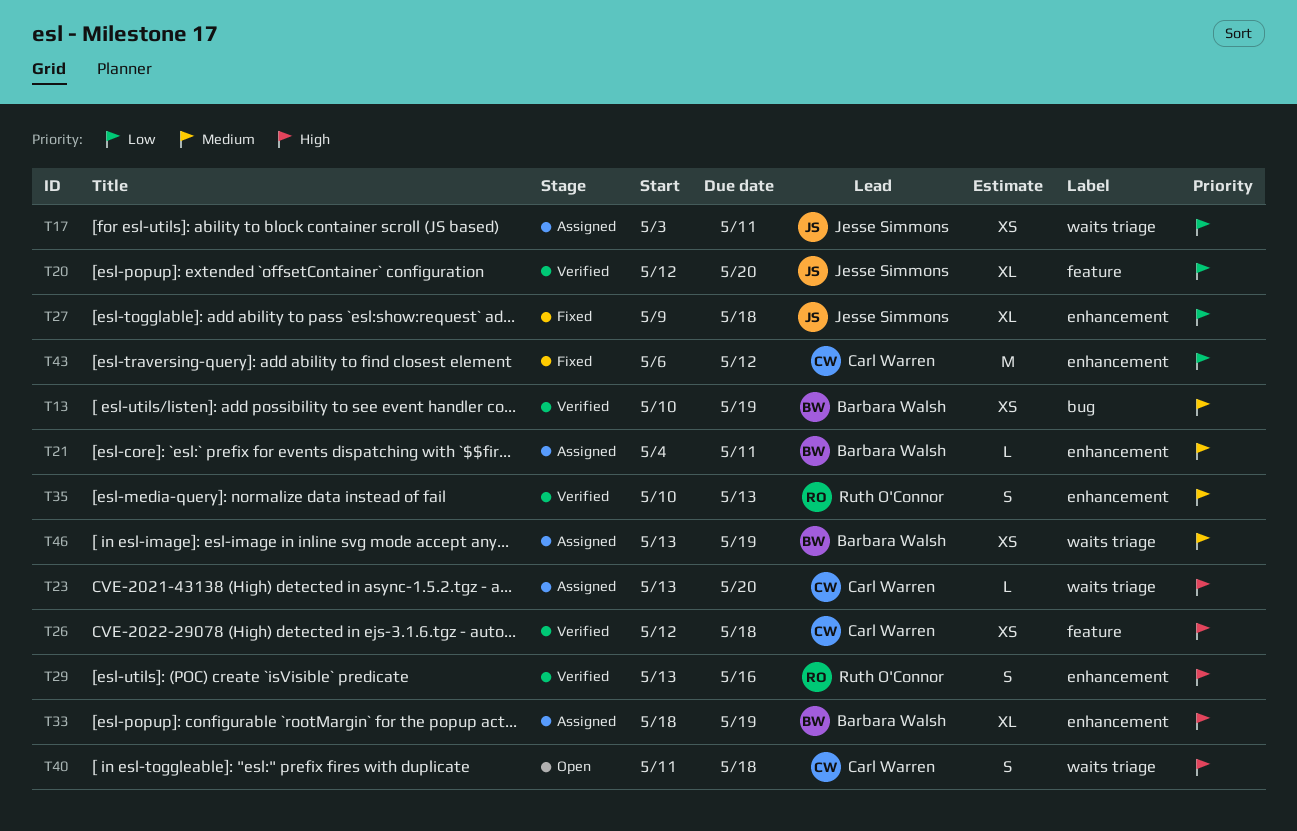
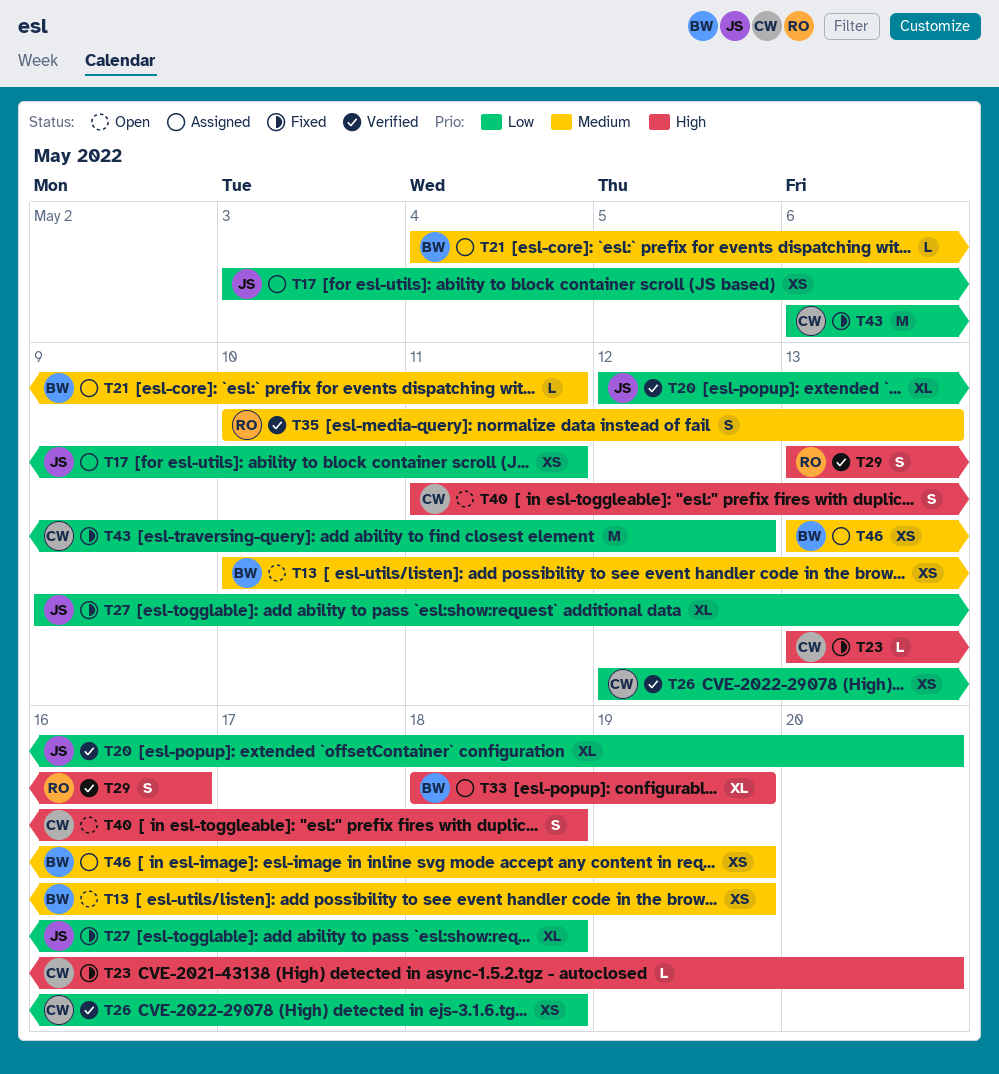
T13, status: Verified -> Open
T23, status: Assigned -> Fixed
T26, priority: High -> Low

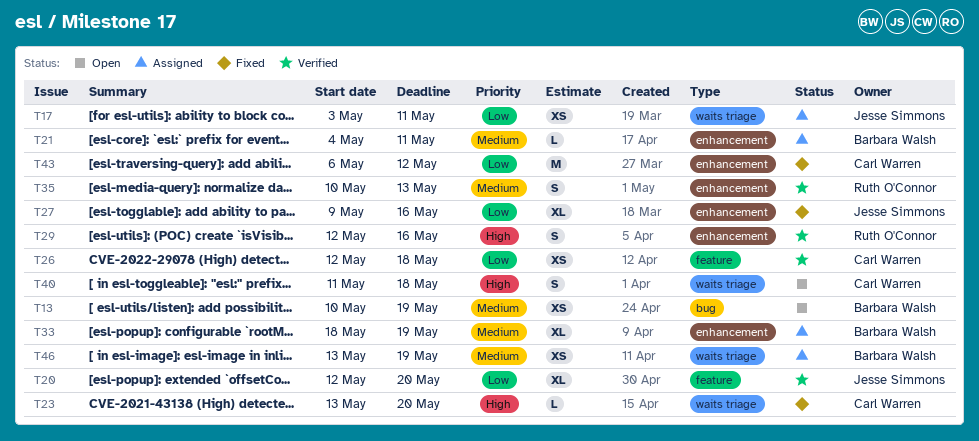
T27, due: May 18 -> May 16
T29, start: May 13 -> May 12
T33, priority: High -> Medium

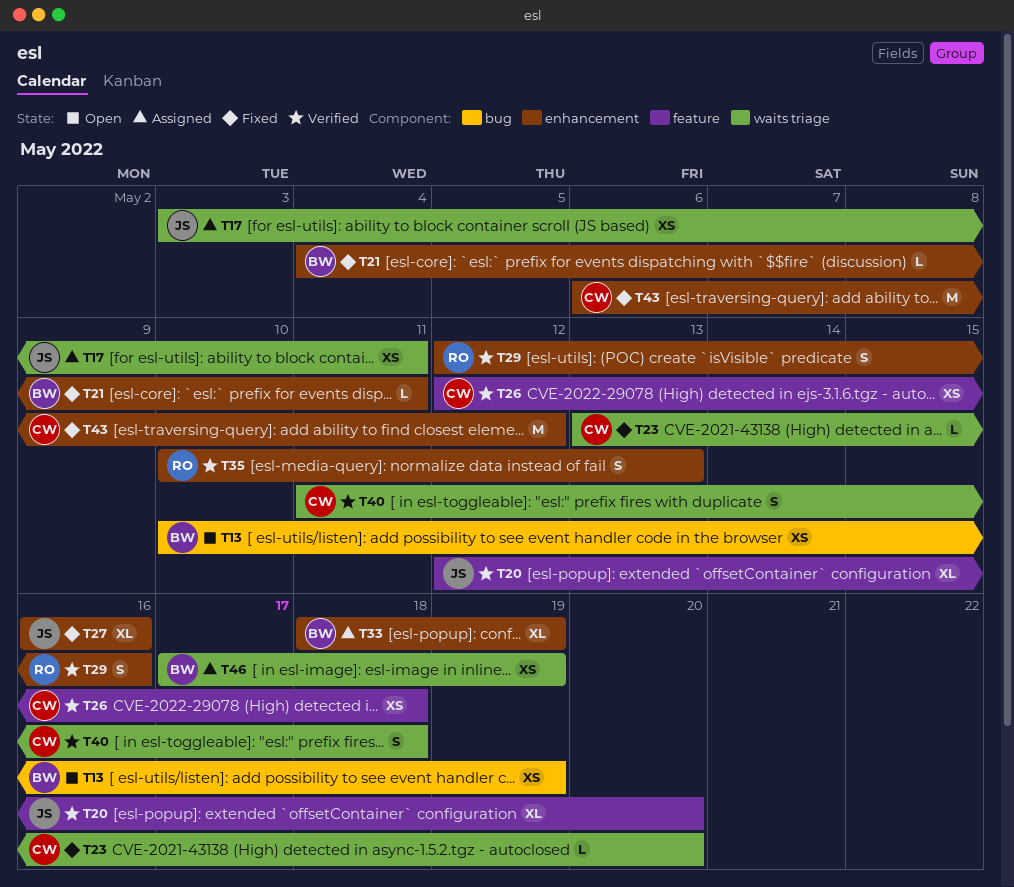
T21, status: Assigned -> Fixed
T27, start: May 9 -> May 16
T40, status: Open -> Verified
T46, start: May 13 -> May 17

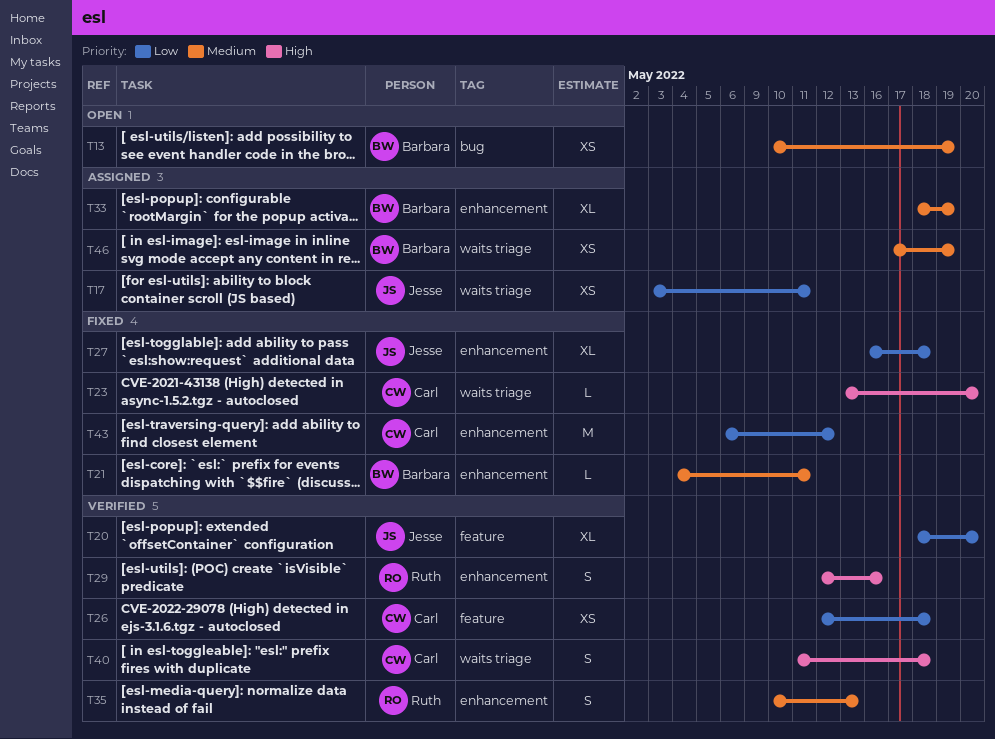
T20, start: May 12 -> May 18
T27, due: May 16 -> May 18

